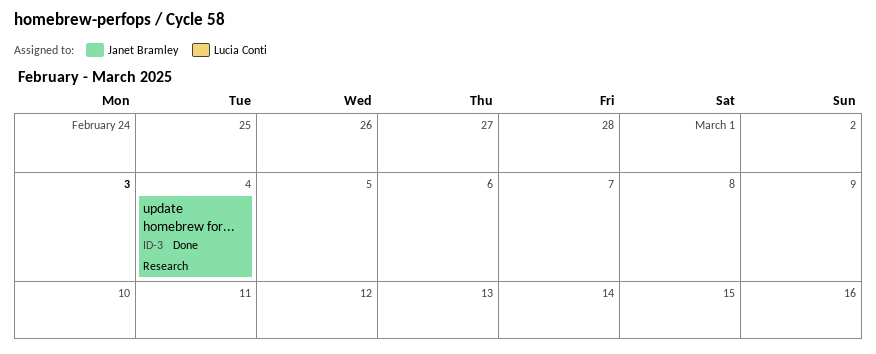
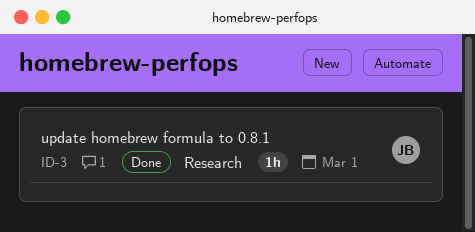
ID-3, due: Mar 4 -> Mar 1

